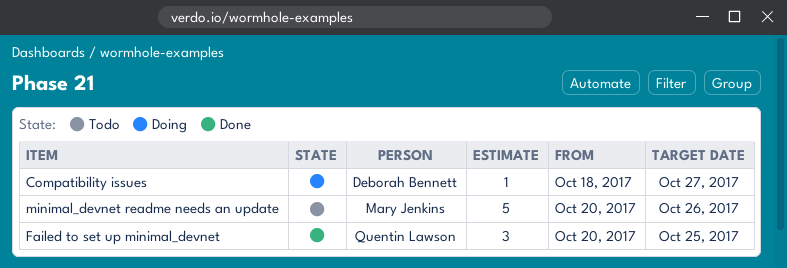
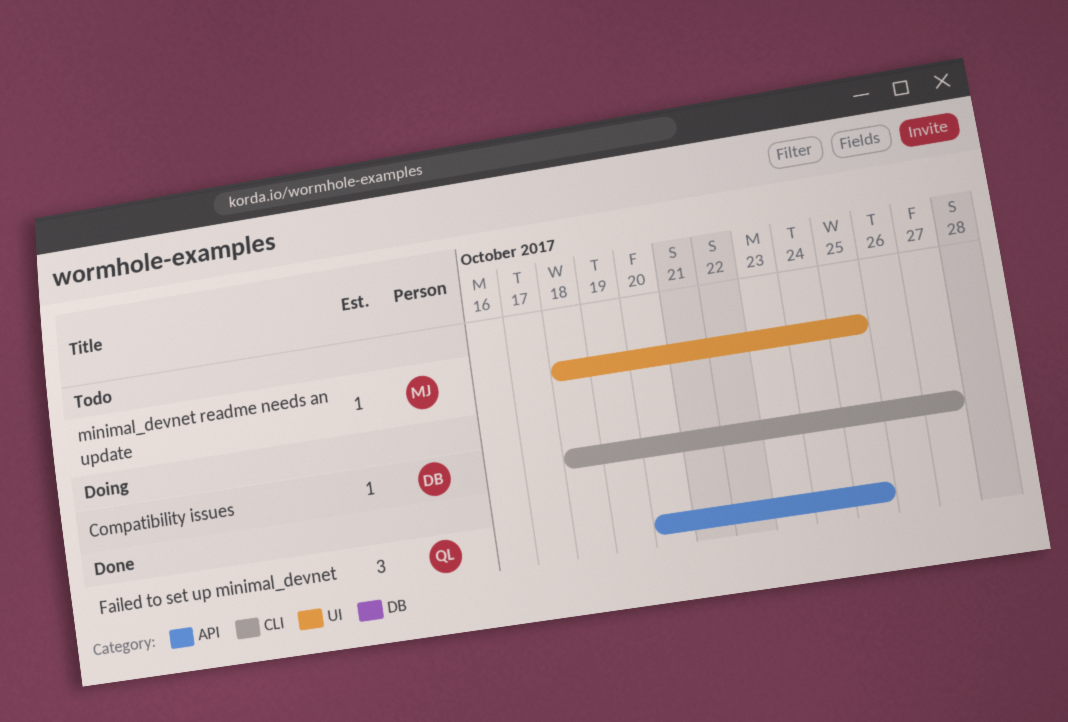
minimal_devnet readme needs an update, estimate: 5 -> 1
minimal_devnet readme needs an update, start: Oct 20 -> Oct 18
minimal_devnet readme needs an update, due: Oct 26 -> Oct 25

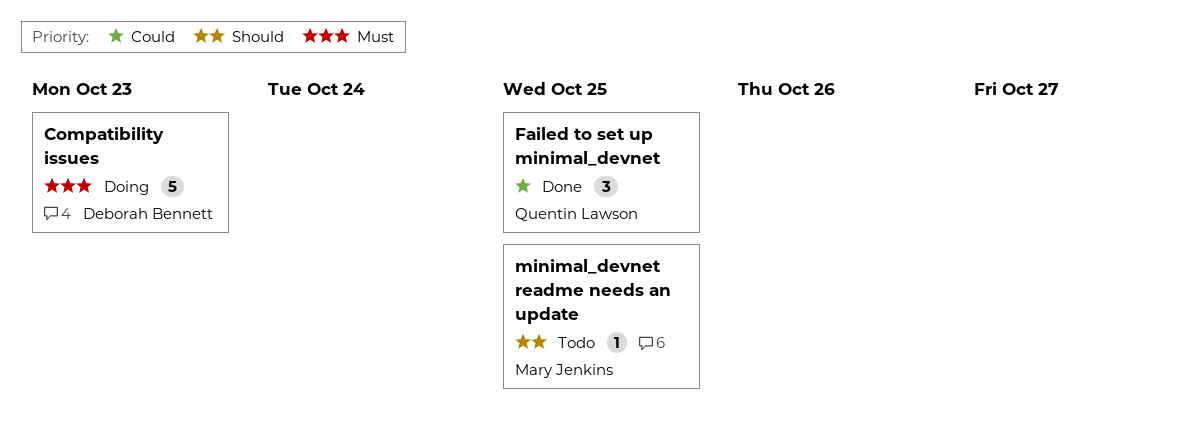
Compatibility issues, estimate: 1 -> 5
Compatibility issues, due: Oct 27 -> Oct 23

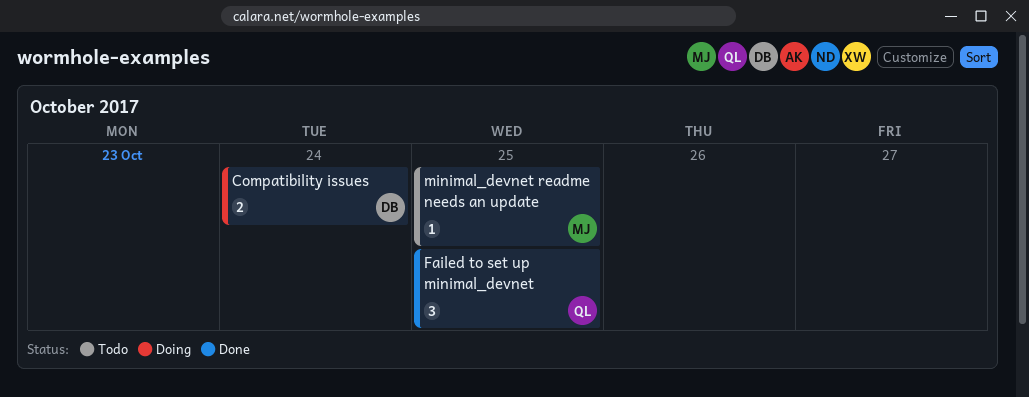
Compatibility issues, estimate: 5 -> 2
Compatibility issues, due: Oct 23 -> Oct 24

